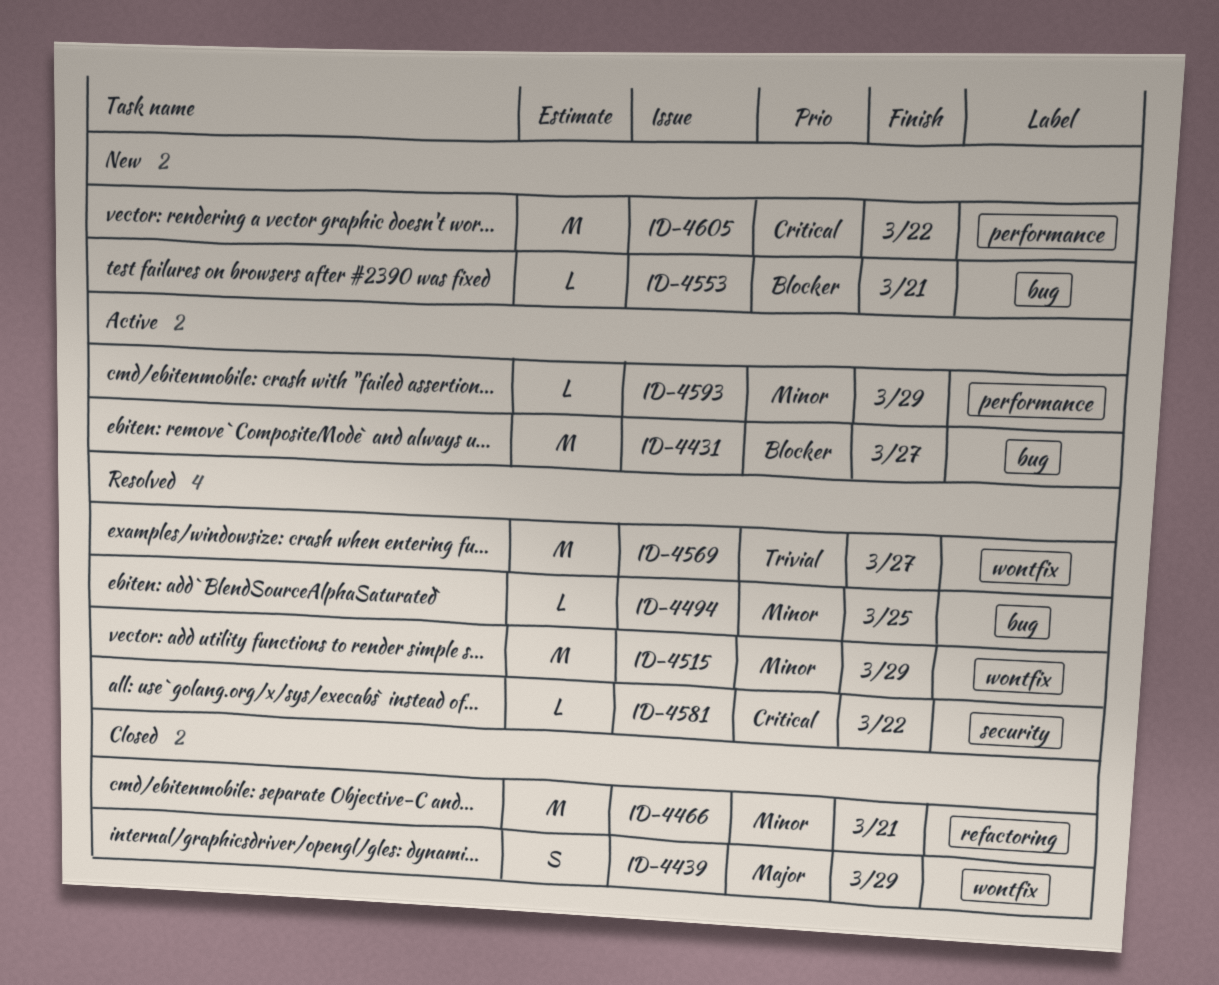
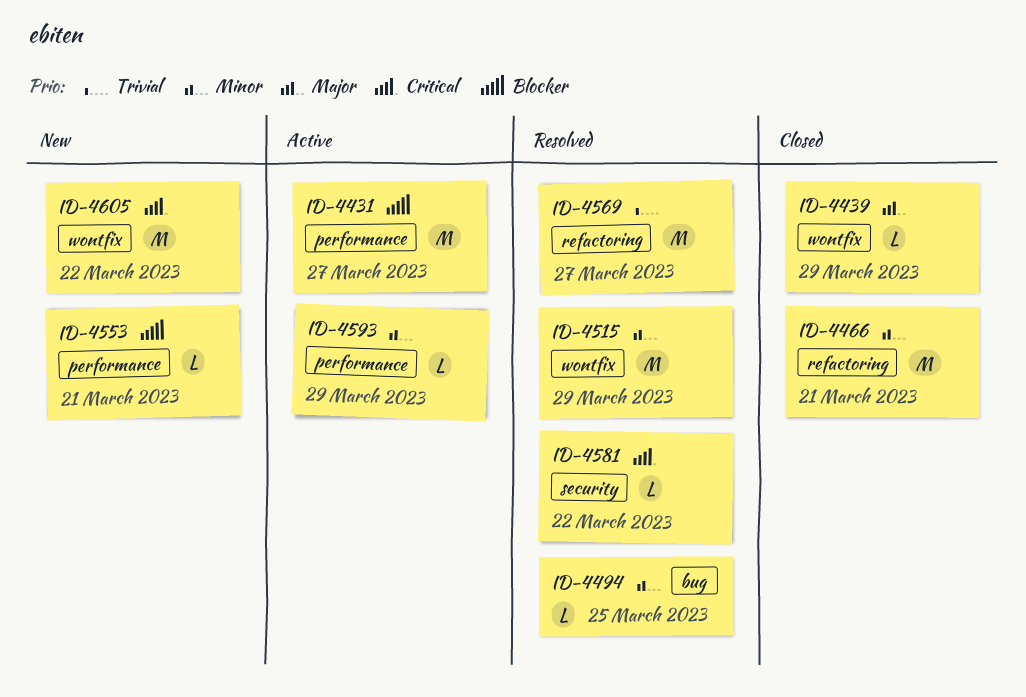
ID-4431, label: bug -> performance
ID-4439, estimate: S -> L
ID-4553, label: bug -> performance
ID-4569, label: wontfix -> refactoring
ID-4605, label: performance -> wontfix

